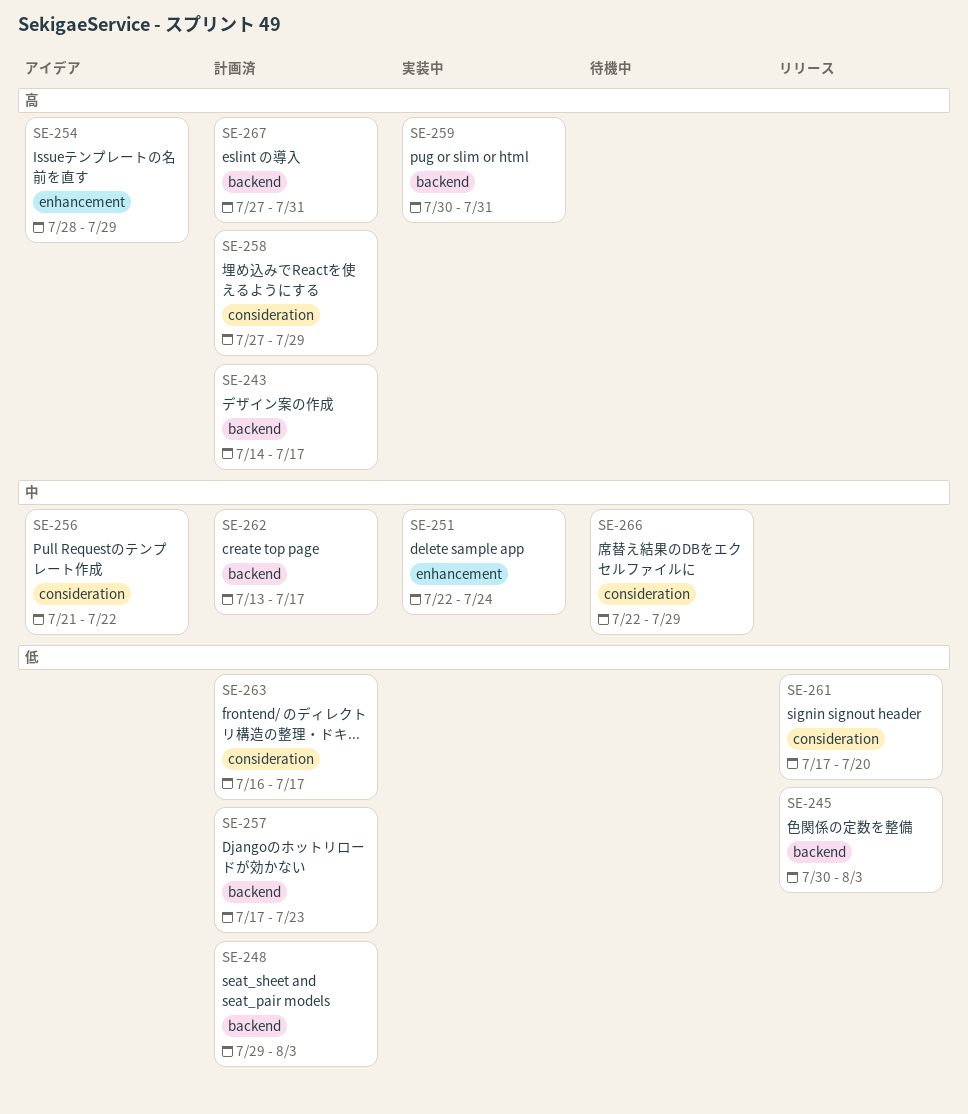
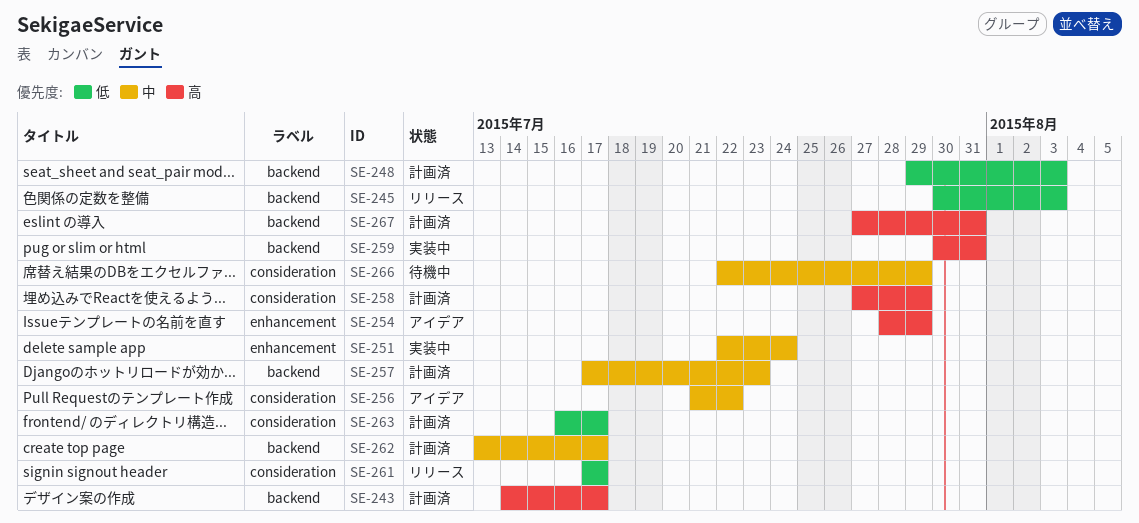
SE-257, priority: 低 -> 中
SE-261, due: Jul 20 -> Jul 17

